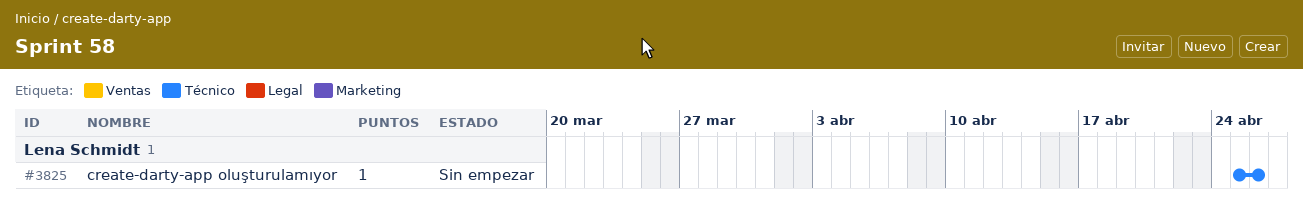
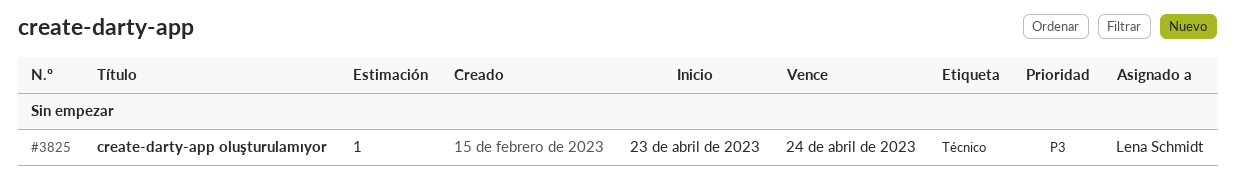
#3825, start: Apr 25 -> Apr 23
#3825, due: Apr 26 -> Apr 24

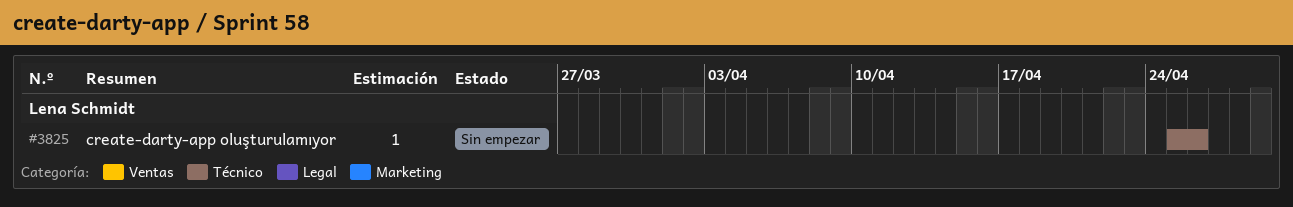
#3825, start: Apr 23 -> Apr 25
#3825, due: Apr 24 -> Apr 26

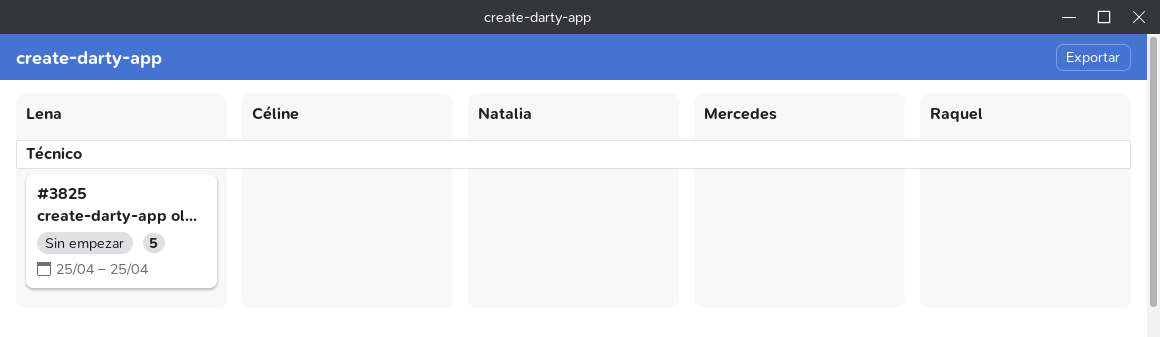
#3825, estimate: 1 -> 5
#3825, due: Apr 26 -> Apr 25

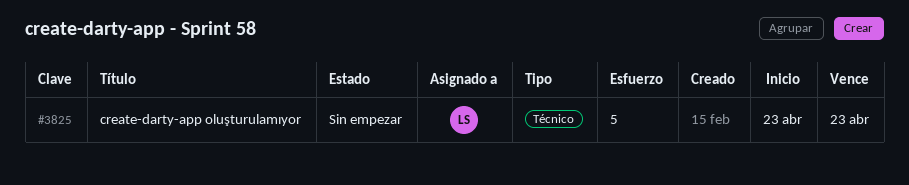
#3825, start: Apr 25 -> Apr 23
#3825, due: Apr 25 -> Apr 23

